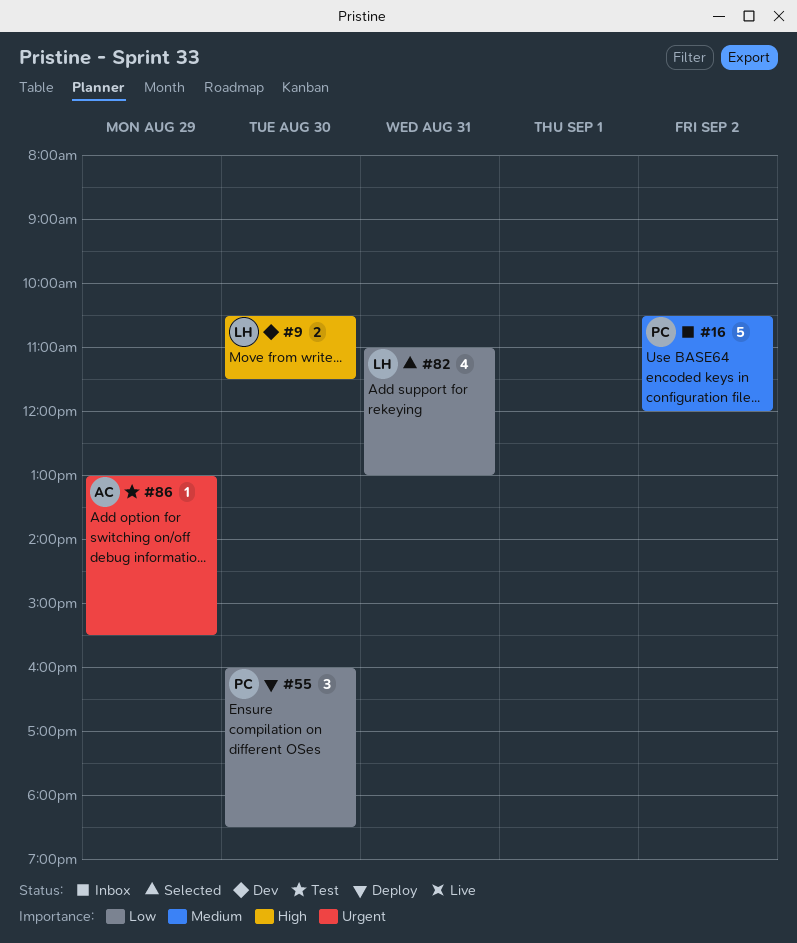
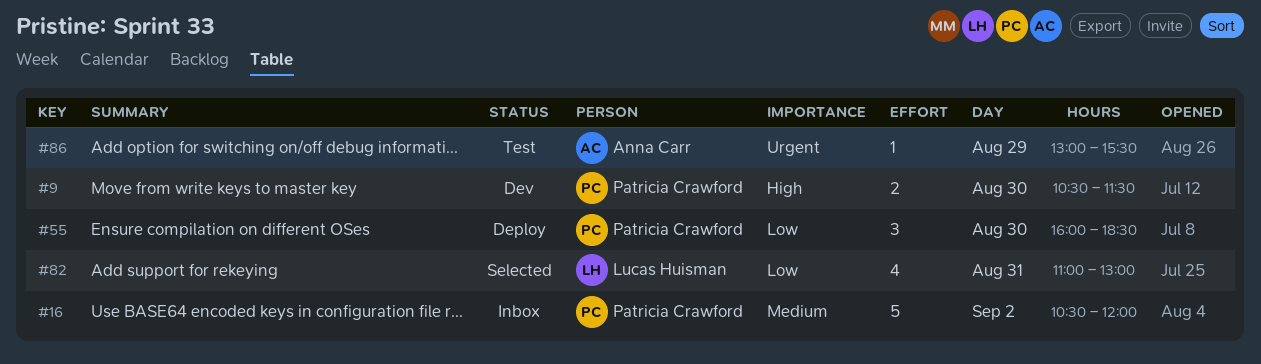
#9, owner: Lucas Huisman -> Patricia Crawford

